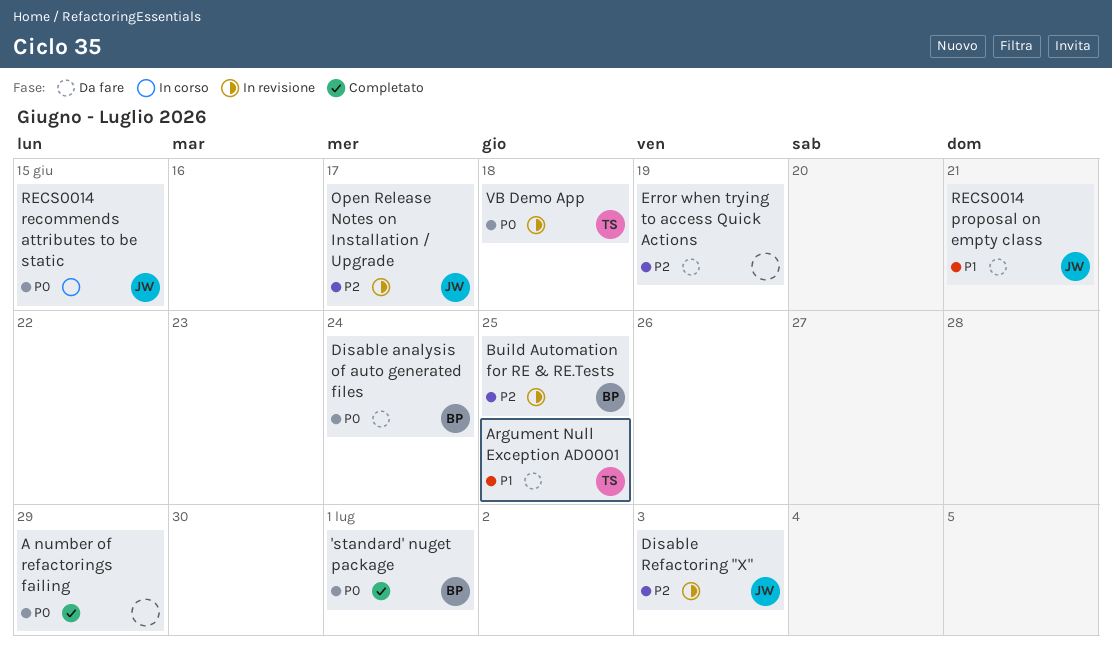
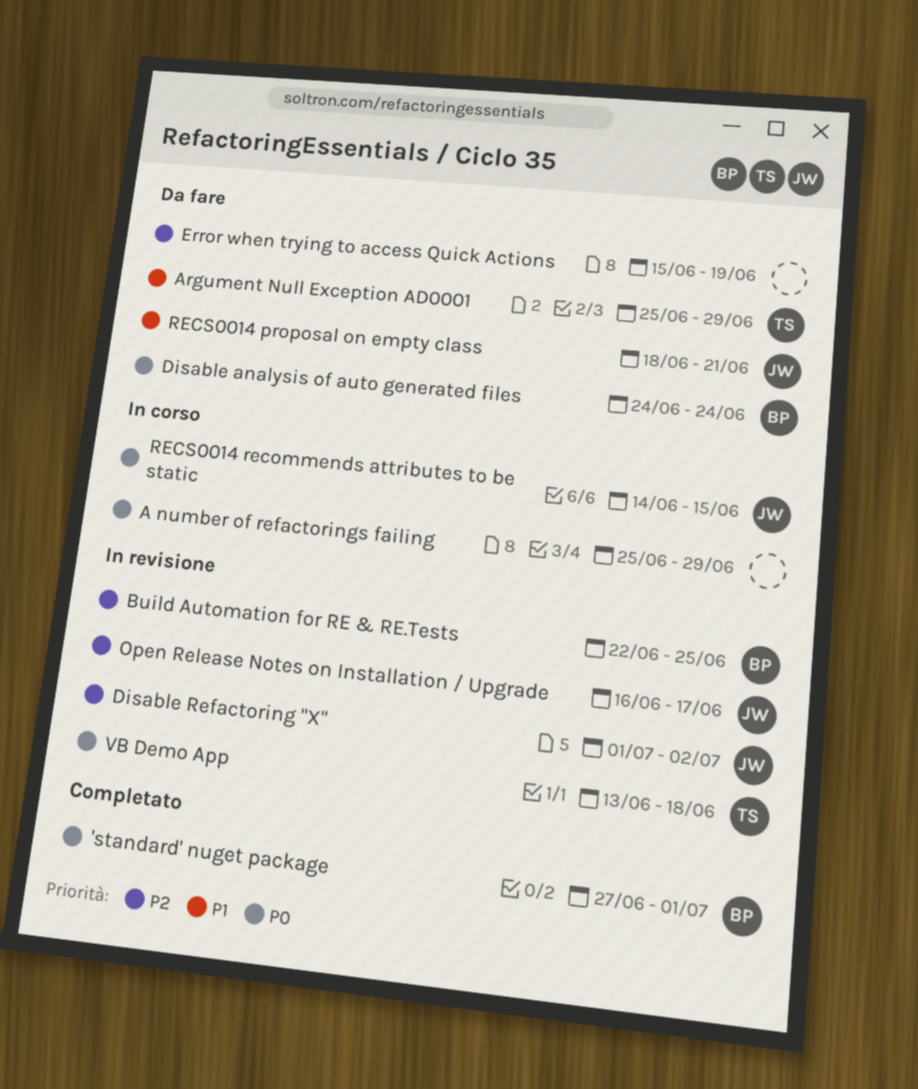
A number of refactorings failing, status: Completato -> In corso
Argument Null Exception AD0001, due: Jun 25 -> Jun 29
Disable Refactoring "X", due: Jul 3 -> Jul 2

